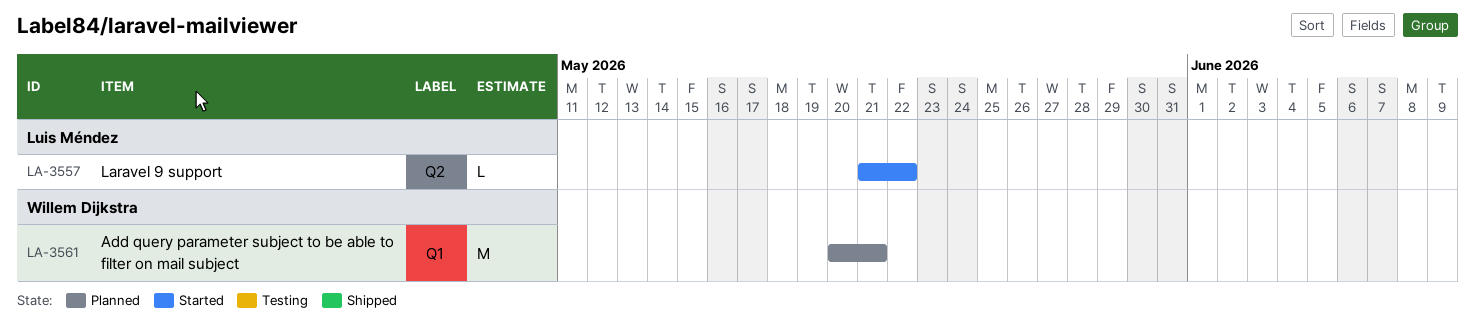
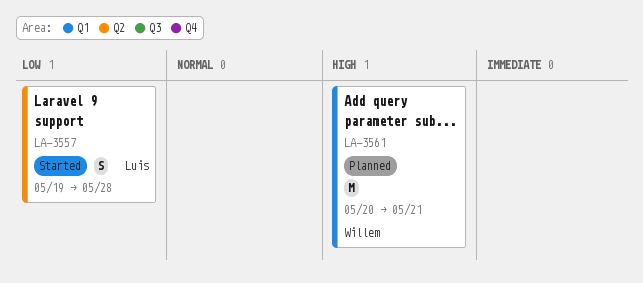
LA-3557, estimate: L -> S
LA-3557, start: May 21 -> May 19
LA-3557, due: May 22 -> May 28

